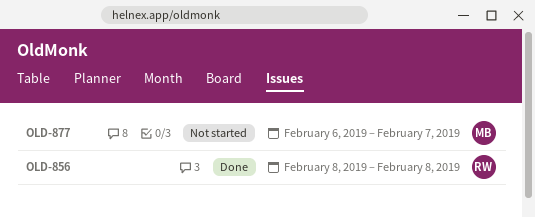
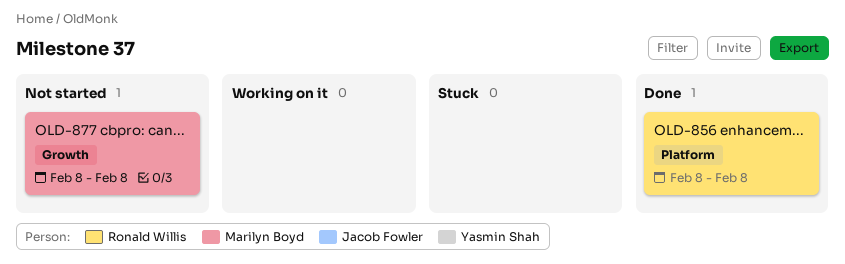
OLD-877, start: Feb 6 -> Feb 8
OLD-877, due: Feb 7 -> Feb 8

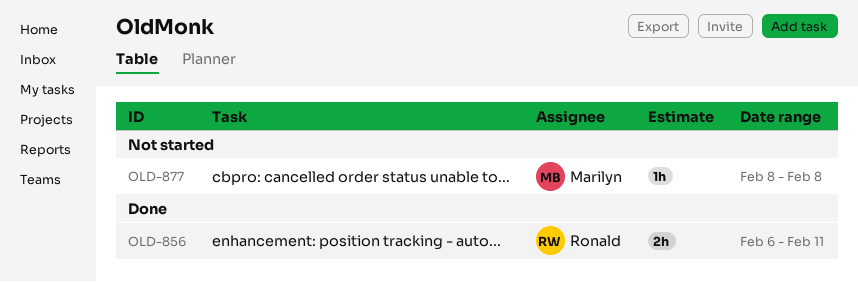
OLD-856, start: Feb 8 -> Feb 6
OLD-856, due: Feb 8 -> Feb 11

